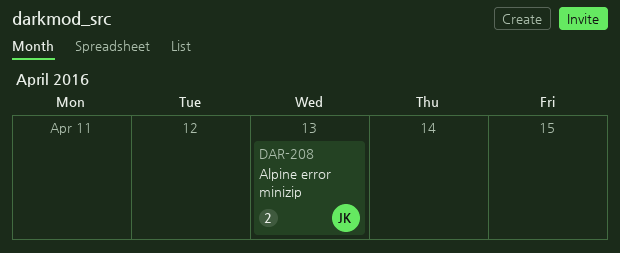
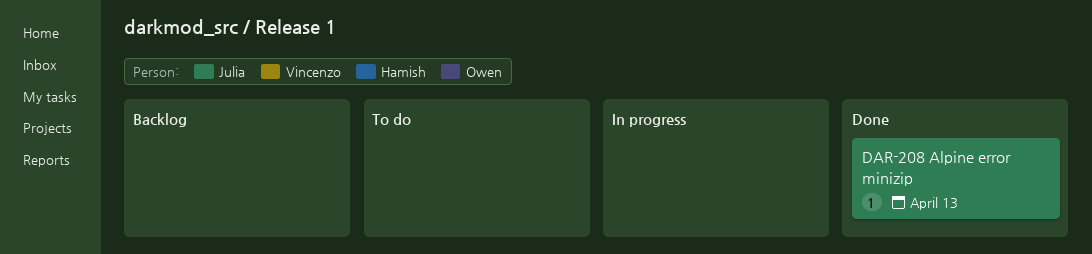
DAR-208, estimate: 2 -> 1

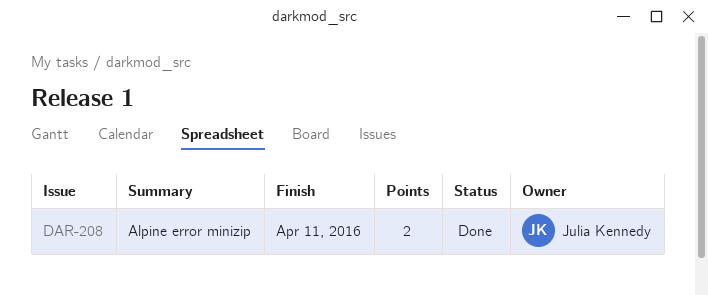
DAR-208, estimate: 1 -> 2
DAR-208, due: Apr 13 -> Apr 11

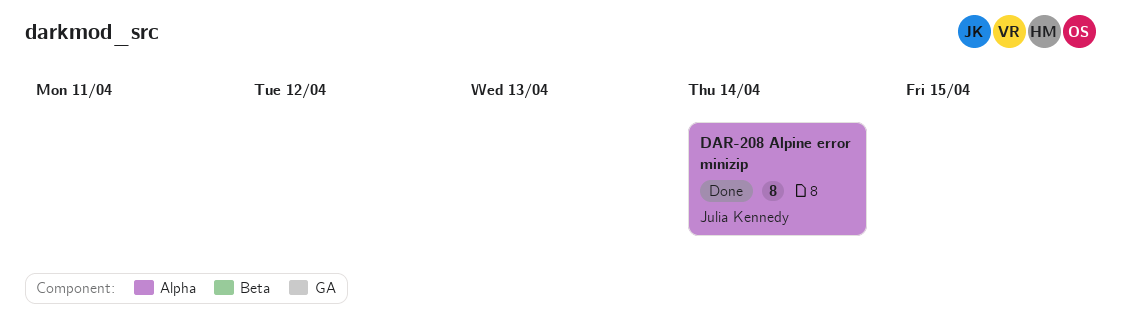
DAR-208, estimate: 2 -> 8
DAR-208, due: Apr 11 -> Apr 14

